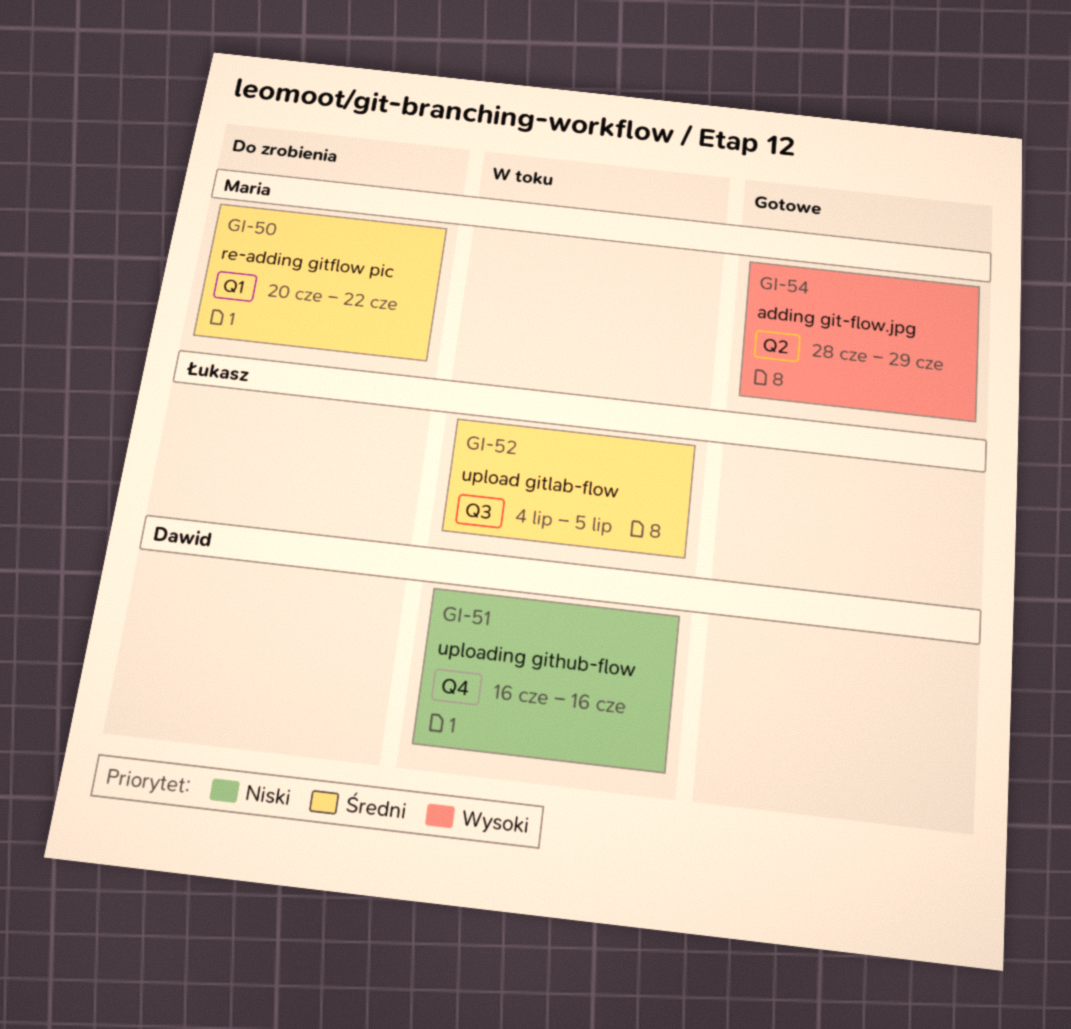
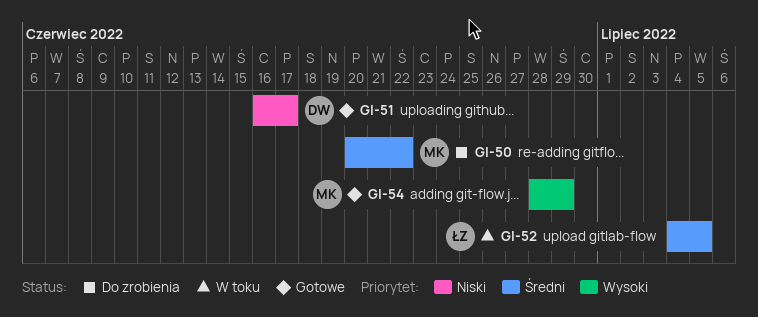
GI-51, status: W toku -> Gotowe
GI-51, due: Jun 16 -> Jun 17

